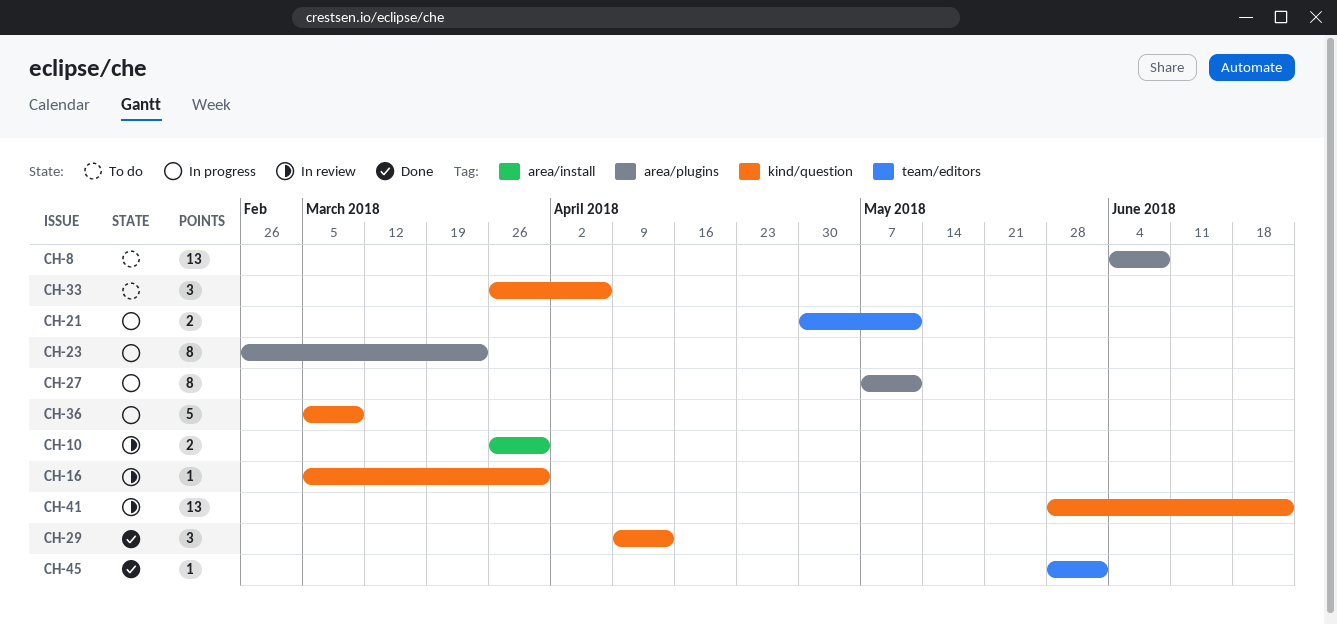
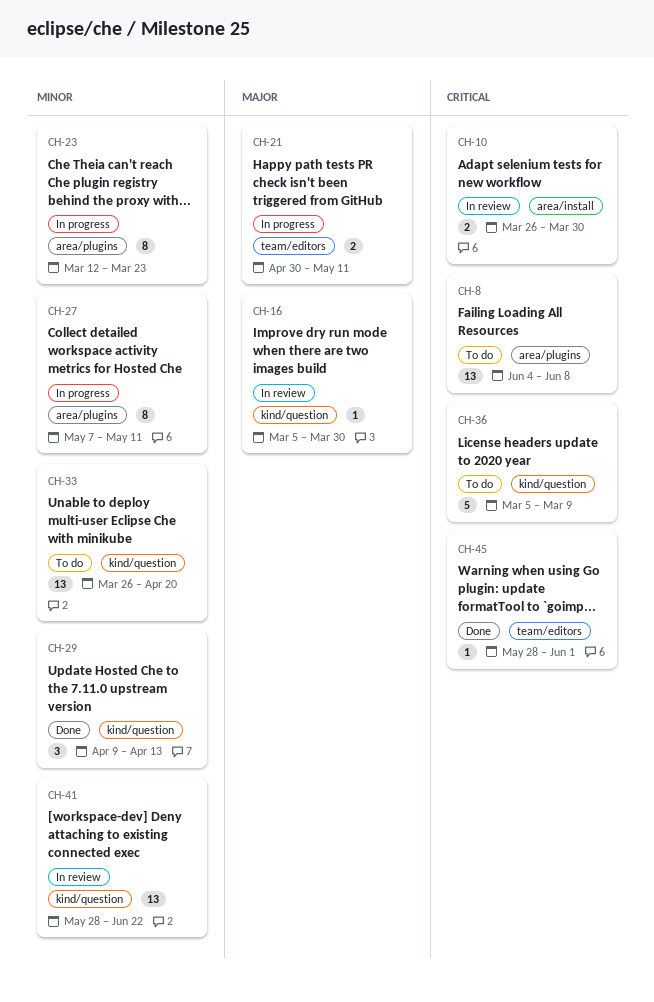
CH-23, start: Feb 26 -> Mar 12
CH-33, estimate: 3 -> 13
CH-33, due: Apr 6 -> Apr 20
CH-36, status: In progress -> To do

